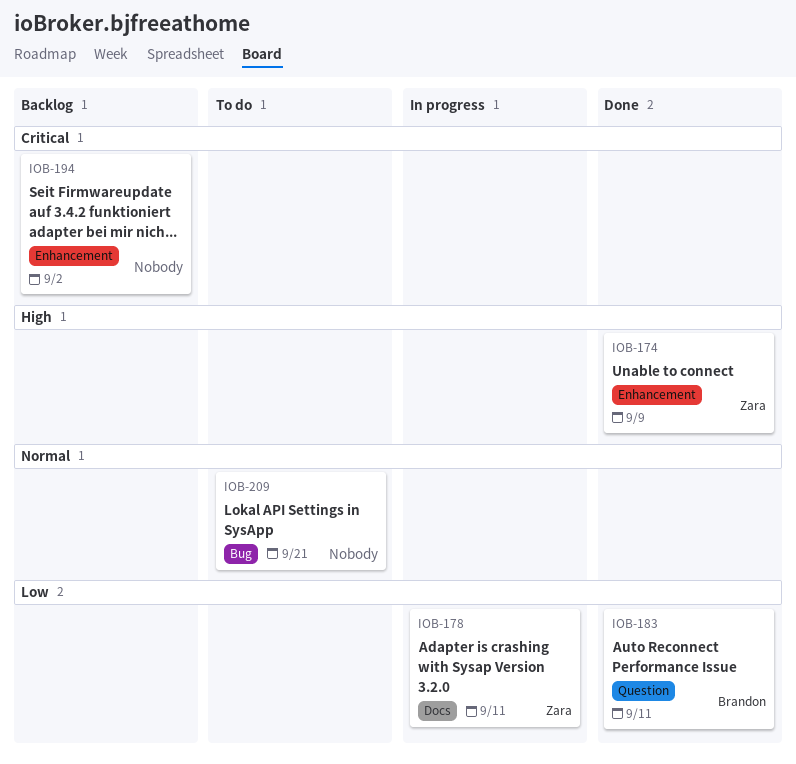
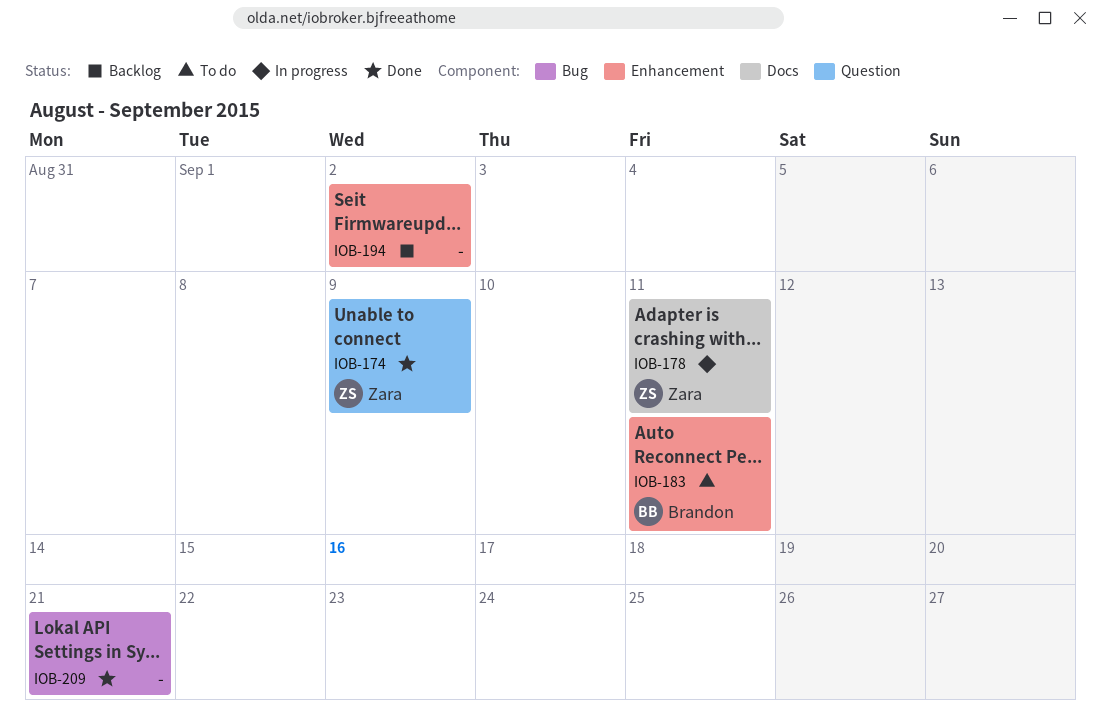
IOB-174, label: Enhancement -> Question
IOB-183, status: Done -> To do
IOB-183, label: Question -> Enhancement
IOB-209, status: To do -> Done

